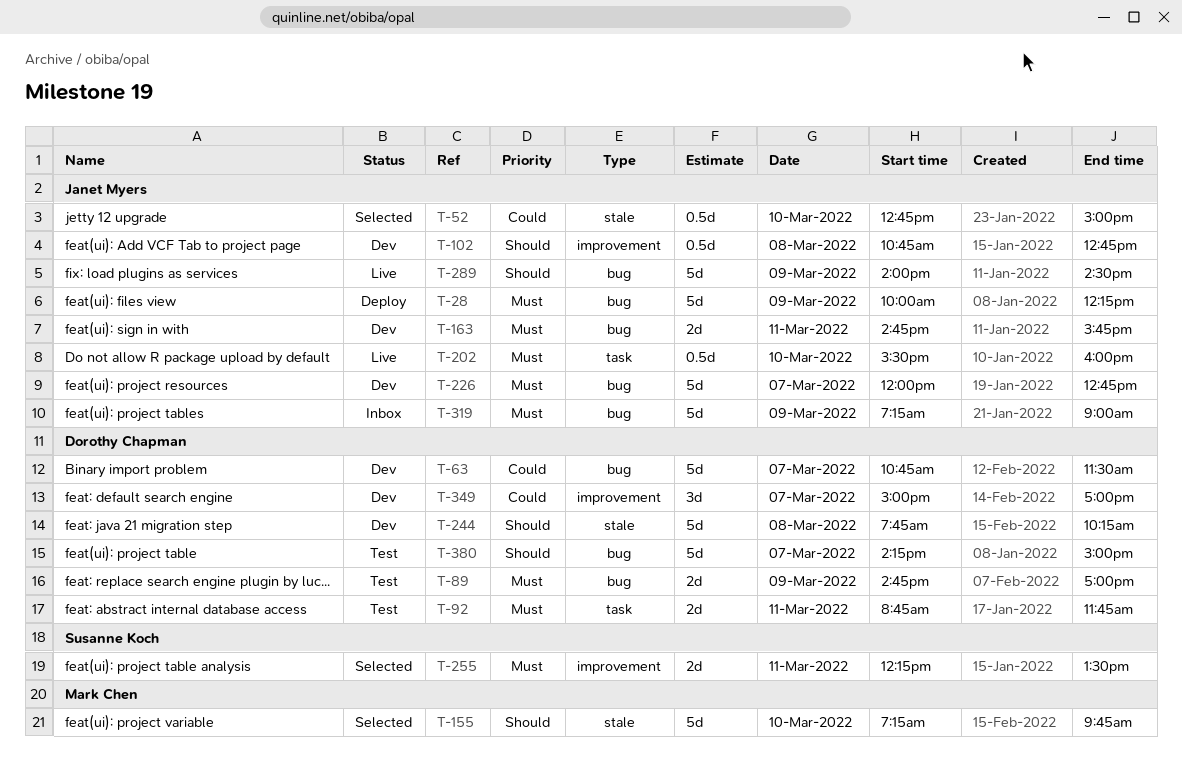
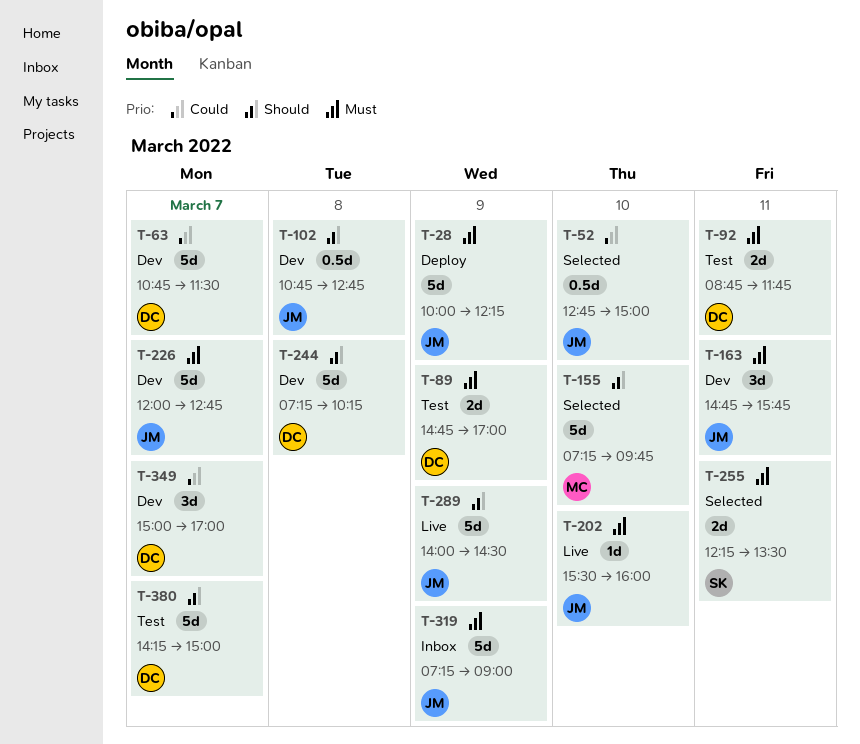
T-163, estimate: 2d -> 3d
T-202, estimate: 0.5d -> 1d
T-244, begins: 07:45 -> 07:15

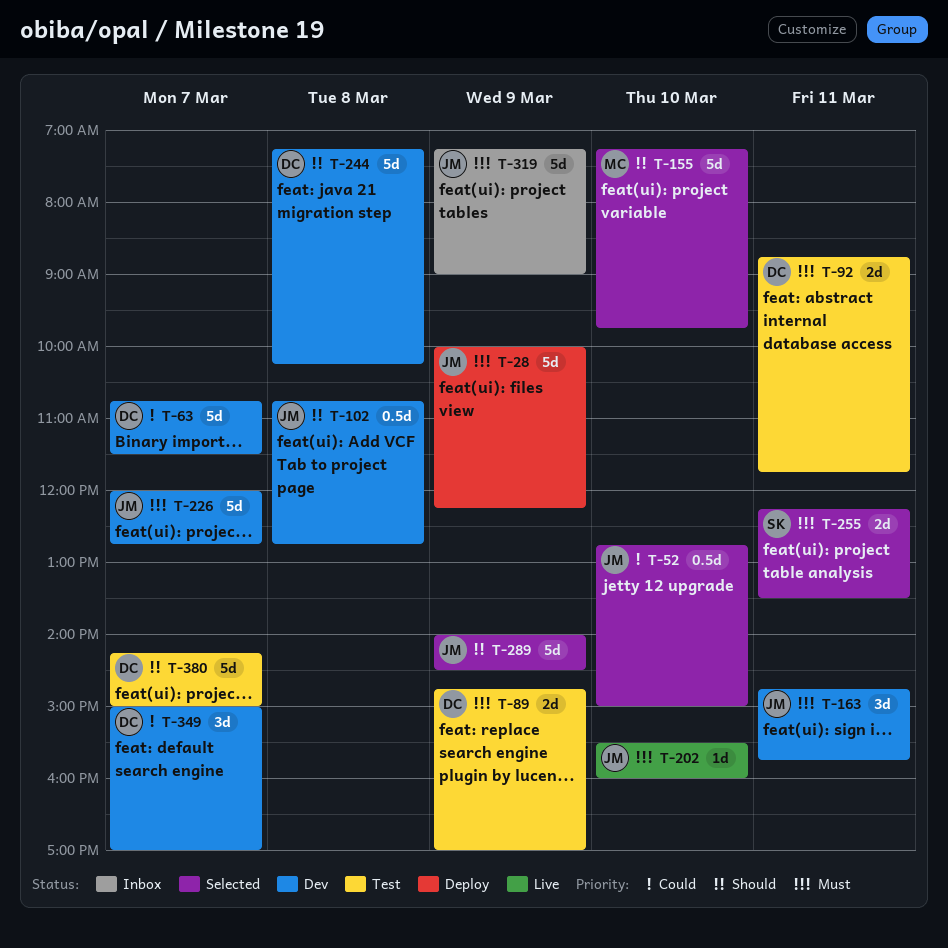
T-289, status: Live -> Selected

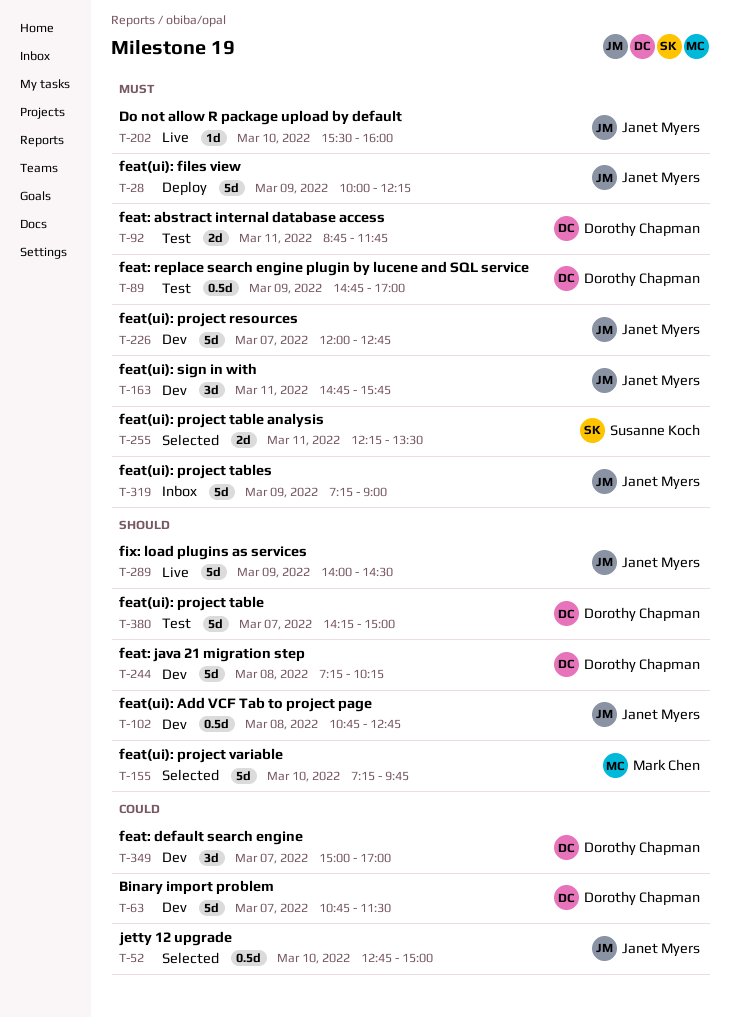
T-89, estimate: 2d -> 0.5d
T-289, status: Selected -> Live

